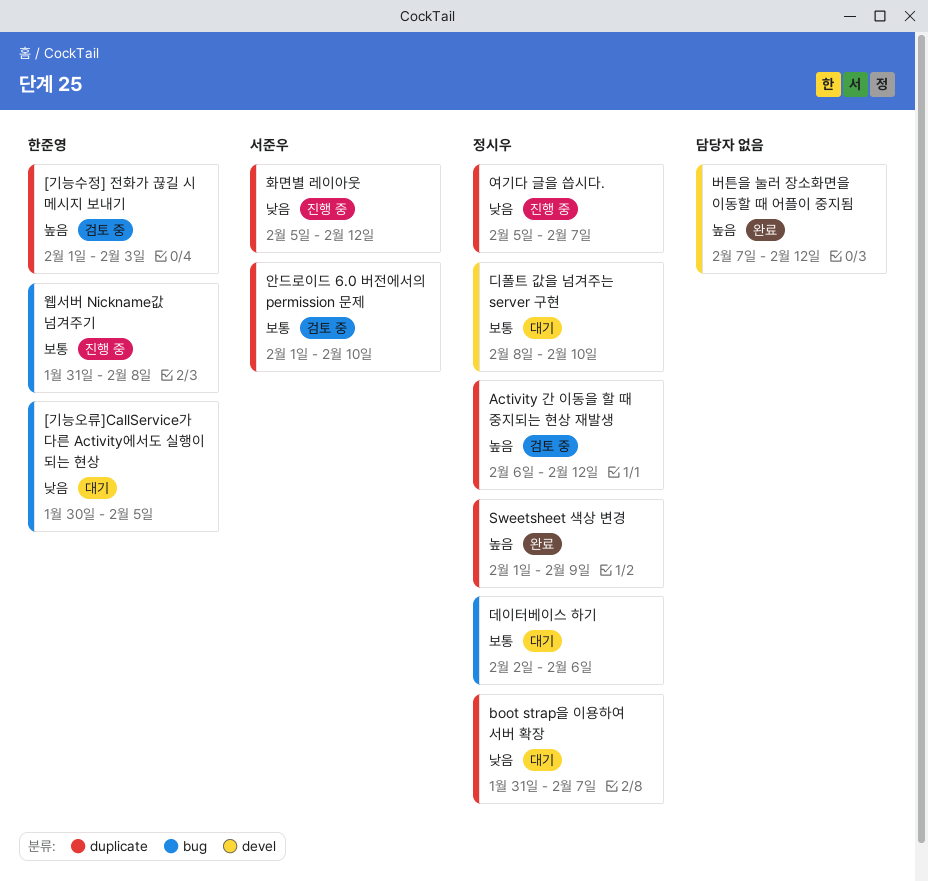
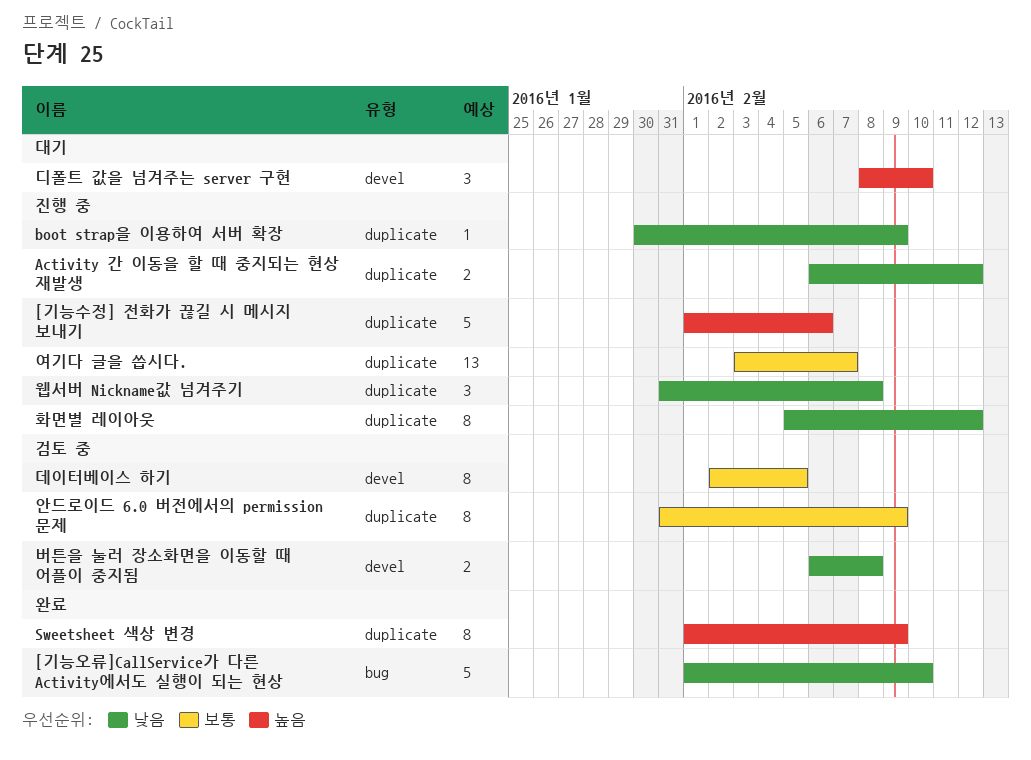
[기능수정] 전화가 끊길 시 메시지 보내기, status: 검토 중 -> 진행 중
[기능수정] 전화가 끊길 시 메시지 보내기, due: Feb 3 -> Feb 6
[기능오류]CallService가 다른 Activity에서도 실행이 되는 현상, status: 대기 -> 완료
[기능오류]CallService가 다른 Activity에서도 실행이 되는 현상, start: Jan 30 -> Feb 1
[기능오류]CallService가 다른 Activity에서도 실행이 되는 현상, due: Feb 5 -> Feb 10
Activity 간 이동을 할 때 중지되는 현상 재발생, status: 검토 중 -> 진행 중
Activity 간 이동을 할 때 중지되는 현상 재발생, priority: 높음 -> 낮음
boot strap을 이용하여 서버 확장, status: 대기 -> 진행 중
boot strap을 이용하여 서버 확장, start: Jan 31 -> Jan 30
boot strap을 이용하여 서버 확장, due: Feb 7 -> Feb 9
데이터베이스 하기, status: 대기 -> 검토 중
데이터베이스 하기, label: bug -> devel
데이터베이스 하기, due: Feb 6 -> Feb 5
디폴트 값을 넘겨주는 server 구현, priority: 보통 -> 높음
버튼을 눌러 장소화면을 이동할 때 어플이 중지됨, status: 완료 -> 검토 중
버튼을 눌러 장소화면을 이동할 때 어플이 중지됨, priority: 높음 -> 낮음
버튼을 눌러 장소화면을 이동할 때 어플이 중지됨, start: Feb 7 -> Feb 6
버튼을 눌러 장소화면을 이동할 때 어플이 중지됨, due: Feb 12 -> Feb 8
안드로이드 6.0 버전에서의 permission 문제, start: Feb 1 -> Jan 31
안드로이드 6.0 버전에서의 permission 문제, due: Feb 10 -> Feb 9
여기다 글을 씁시다., priority: 낮음 -> 보통
여기다 글을 씁시다., start: Feb 5 -> Feb 3
웹서버 Nickname값 넘겨주기, priority: 보통 -> 낮음
웹서버 Nickname값 넘겨주기, label: bug -> duplicate

